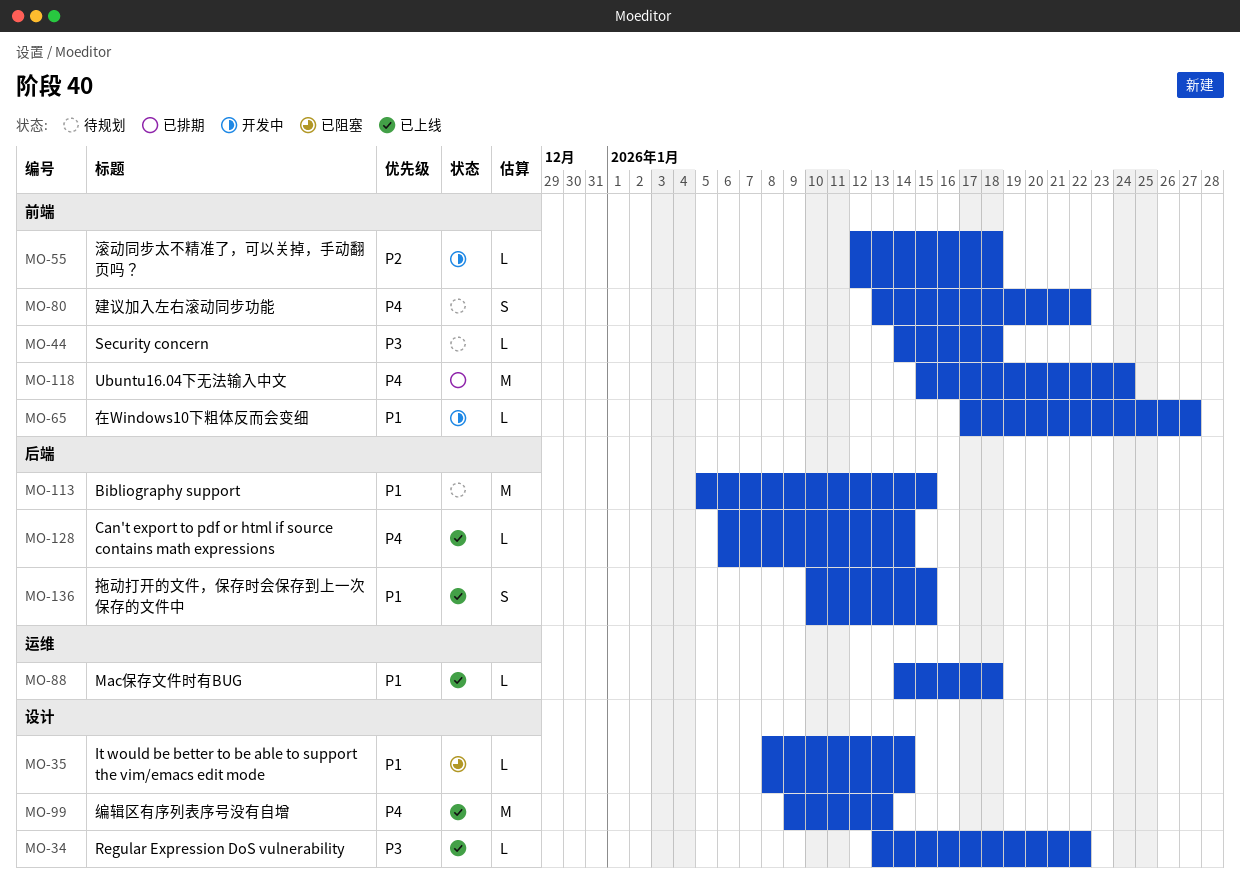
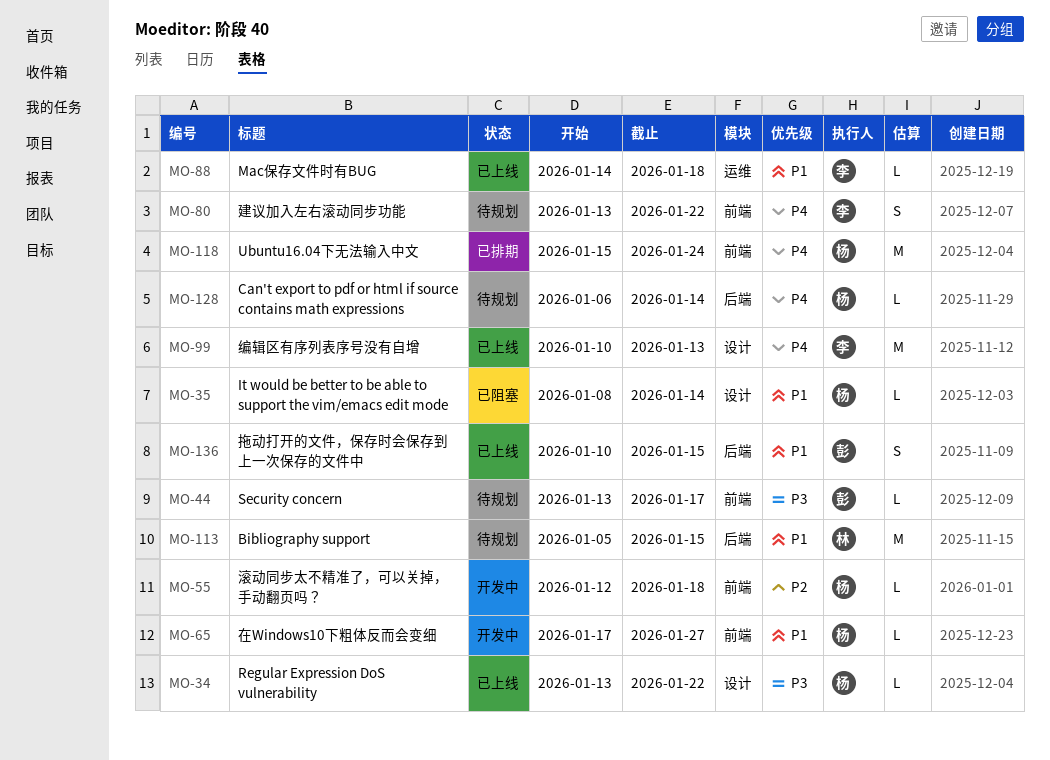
MO-44, start: Jan 14 -> Jan 13
MO-44, due: Jan 18 -> Jan 17
MO-99, start: Jan 9 -> Jan 10
MO-128, status: 已上线 -> 待规划

